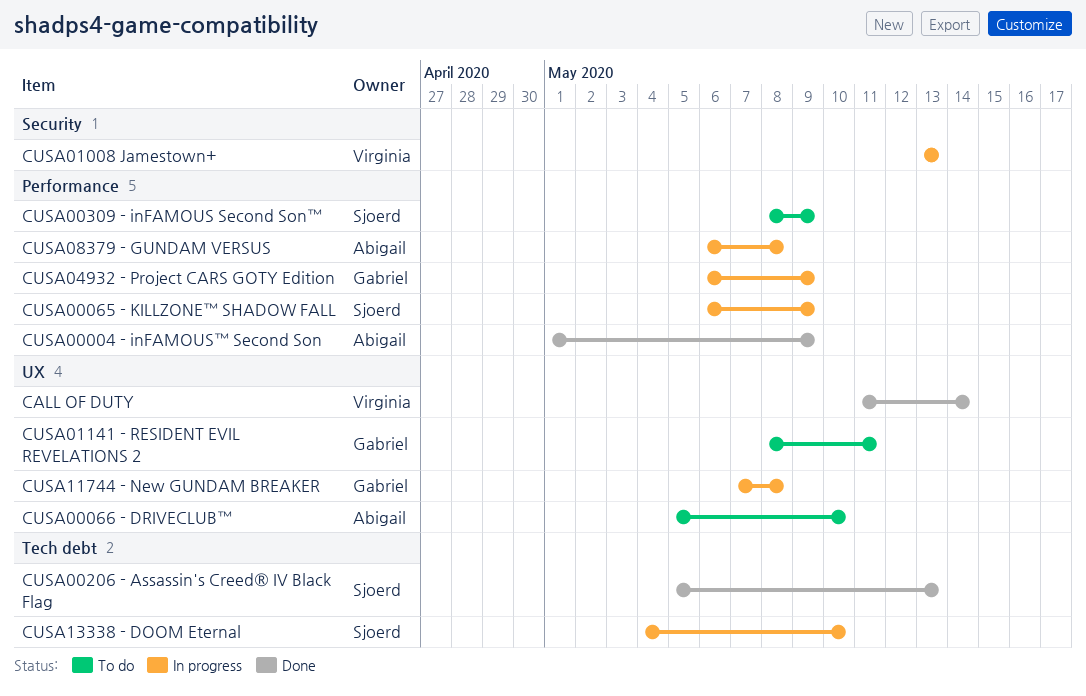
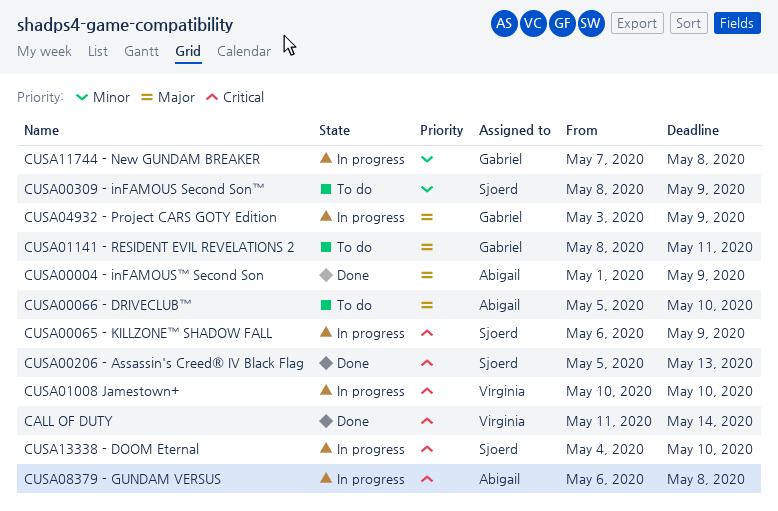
CUSA01008 Jamestown+, start: May 13 -> May 10
CUSA01008 Jamestown+, due: May 13 -> May 10
CUSA04932 - Project CARS GOTY Edition, start: May 6 -> May 3

